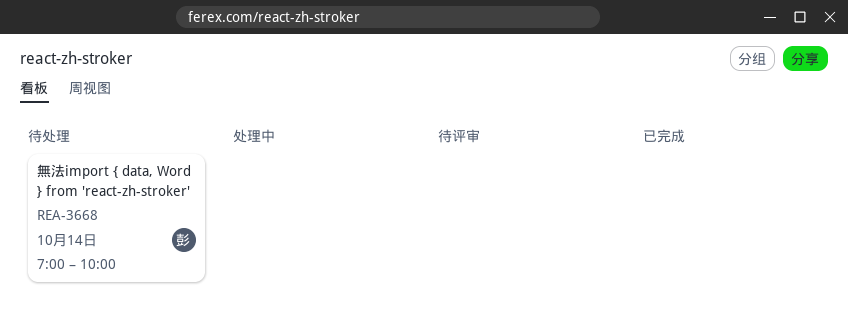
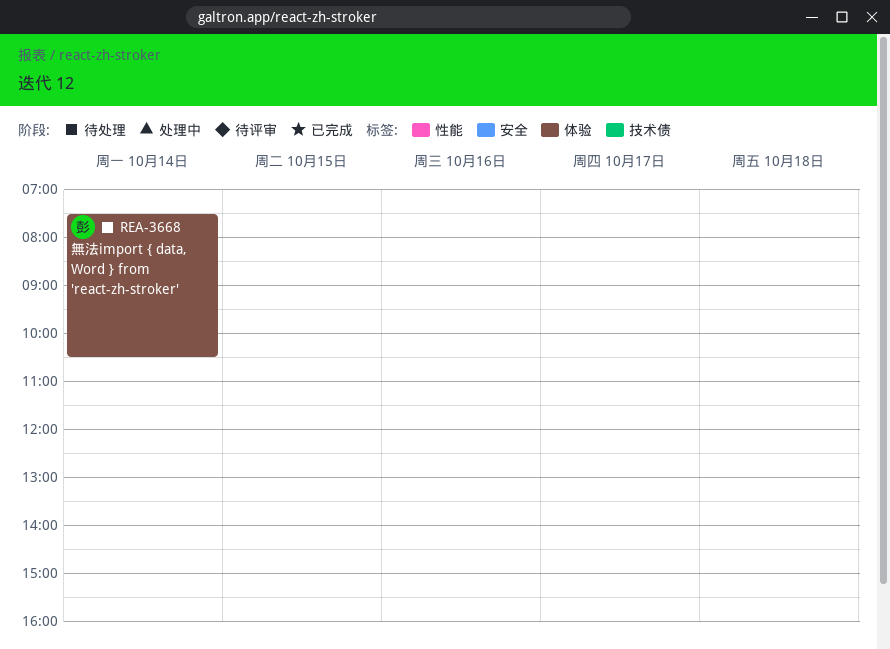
REA-3668, begins: 07:00 -> 07:30
REA-3668, ends: 10:00 -> 10:30

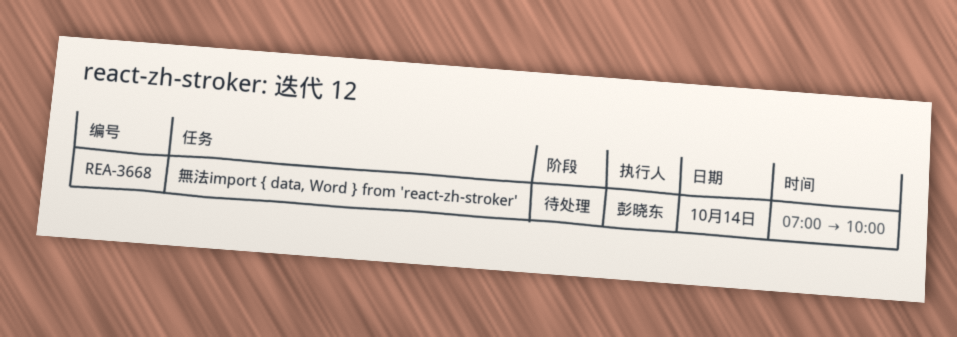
REA-3668, begins: 07:30 -> 07:00
REA-3668, ends: 10:30 -> 10:00

